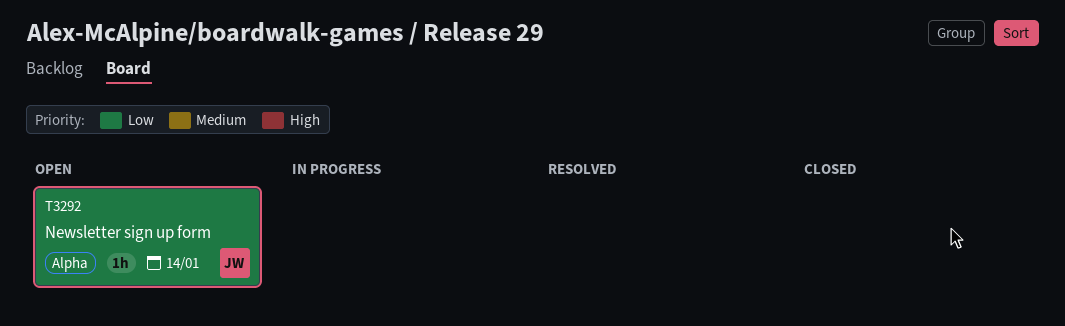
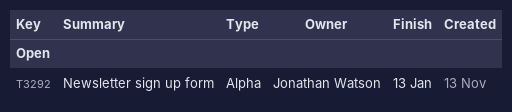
T3292, due: Jan 14 -> Jan 13

